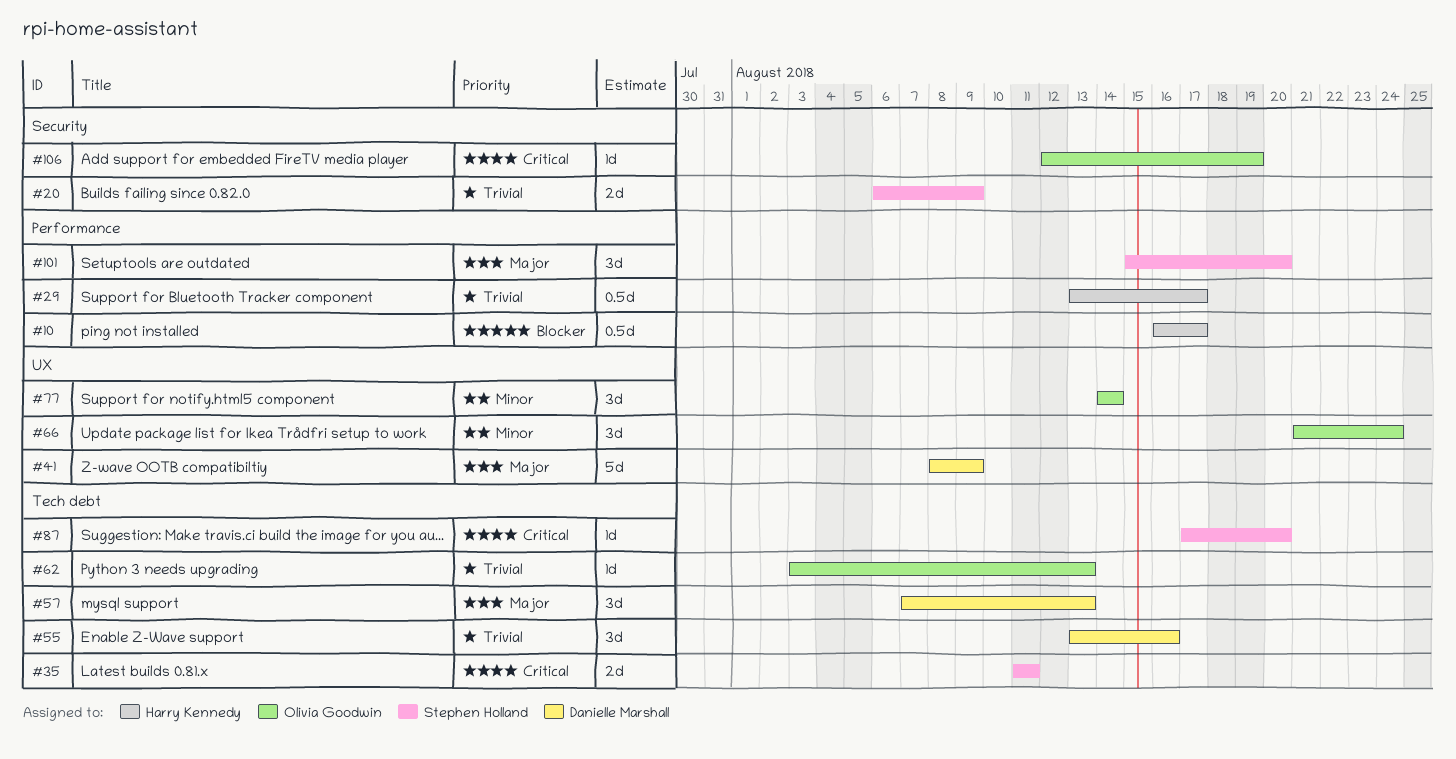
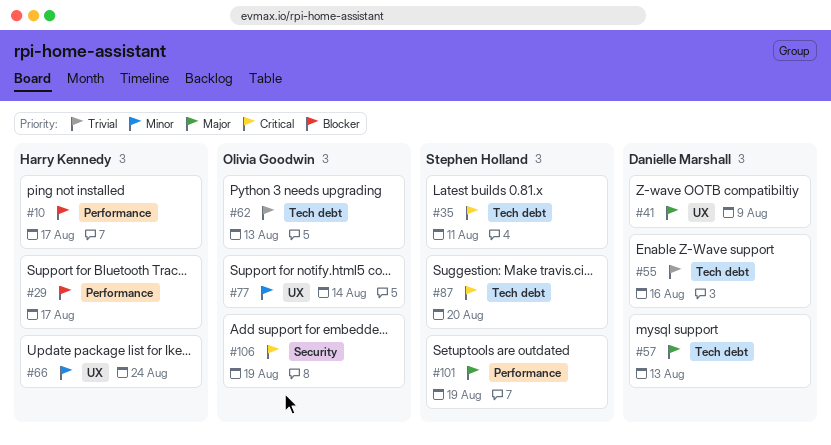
#20: present -> none
#29, priority: Trivial -> Blocker
#66, owner: Olivia Goodwin -> Harry Kennedy
#101, due: Aug 20 -> Aug 19

